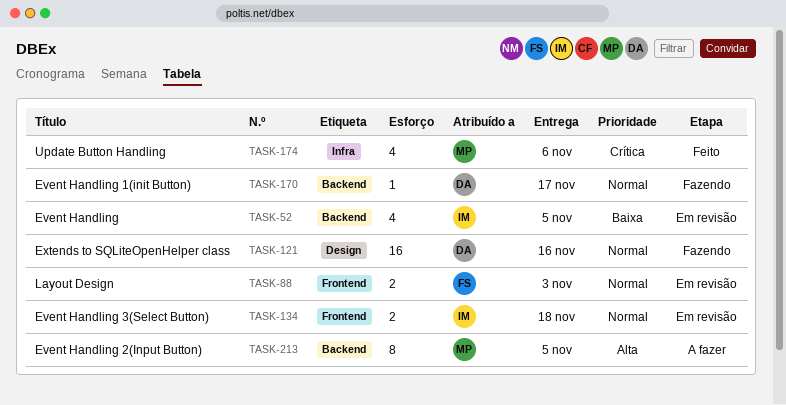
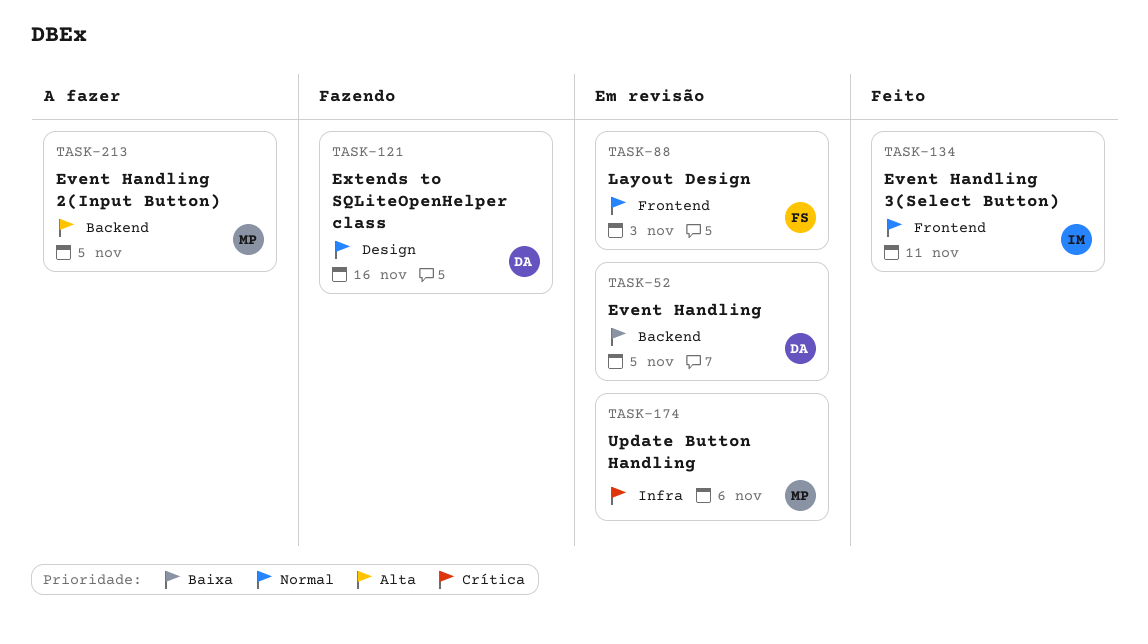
TASK-52, owner: IM -> DA
TASK-134, status: Em revisão -> Feito
TASK-134, due: Nov 18 -> Nov 11
TASK-170: present -> none
TASK-174, status: Feito -> Em revisão

